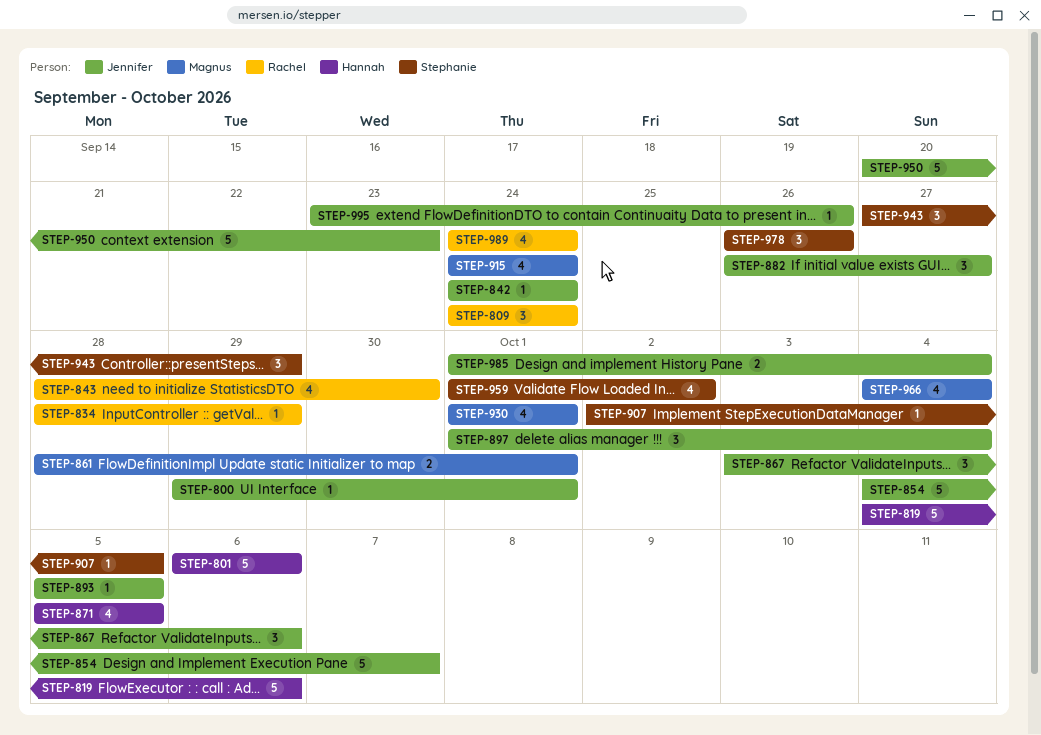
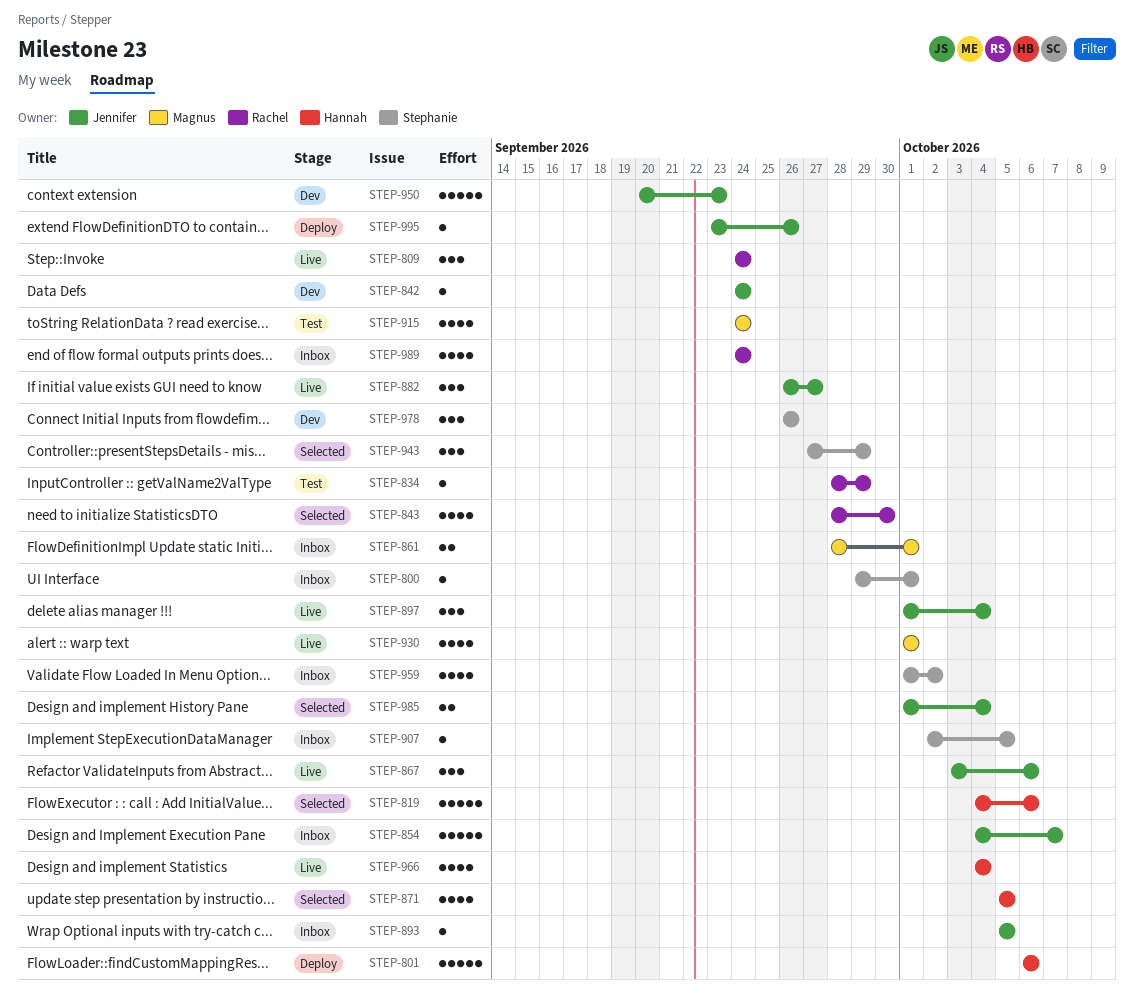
STEP-800, owner: Jennifer -> Stephanie
STEP-966, owner: Magnus -> Hannah

